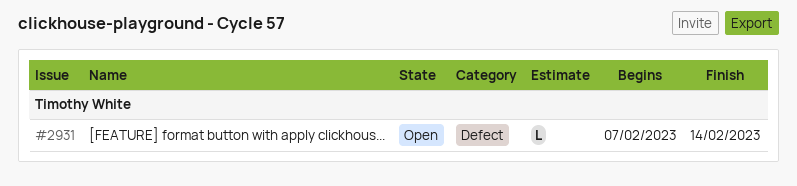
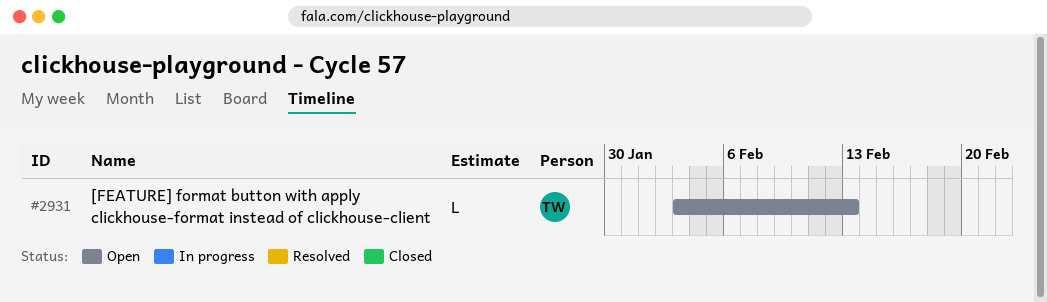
#2931, start: Feb 7 -> Feb 3
#2931, due: Feb 14 -> Feb 13

